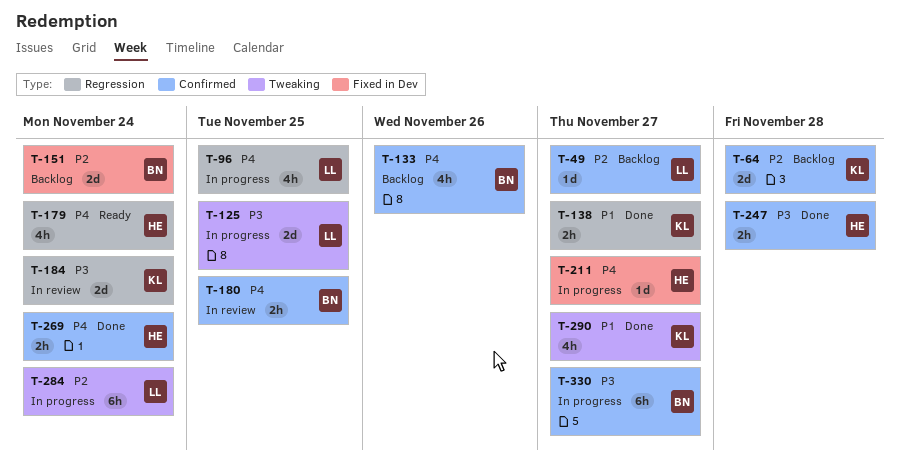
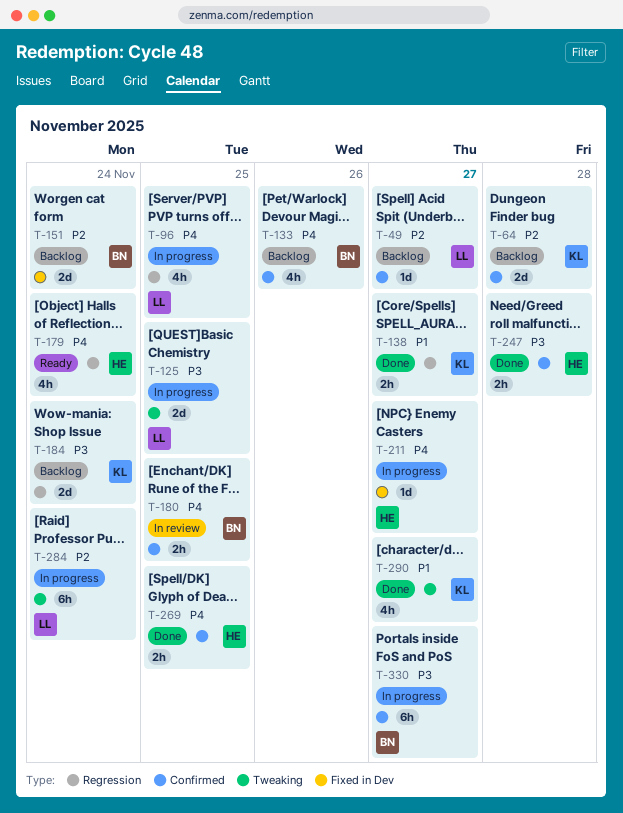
T-184, status: In review -> Backlog
T-269, due: Nov 24 -> Nov 25

